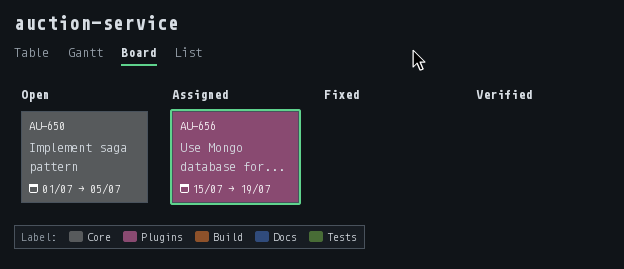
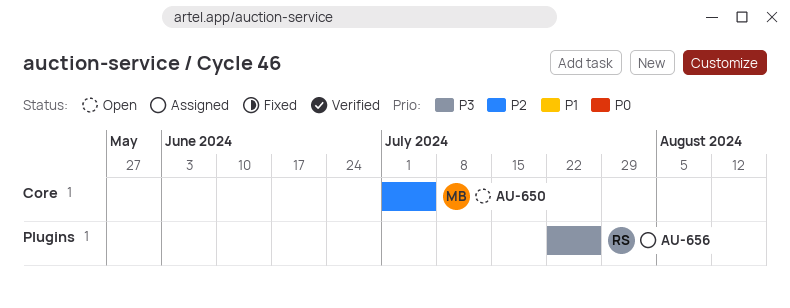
AU-656, start: Jul 15 -> Jul 22
AU-656, due: Jul 19 -> Jul 26

